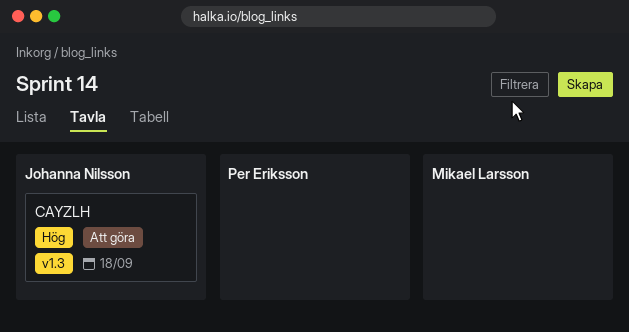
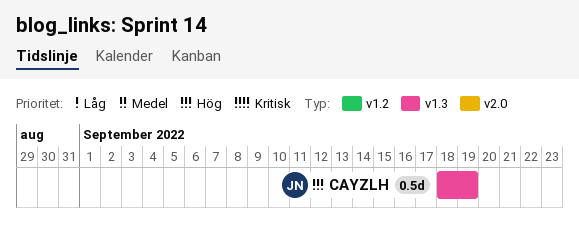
CAYZLH, due: Sep 18 -> Sep 19

